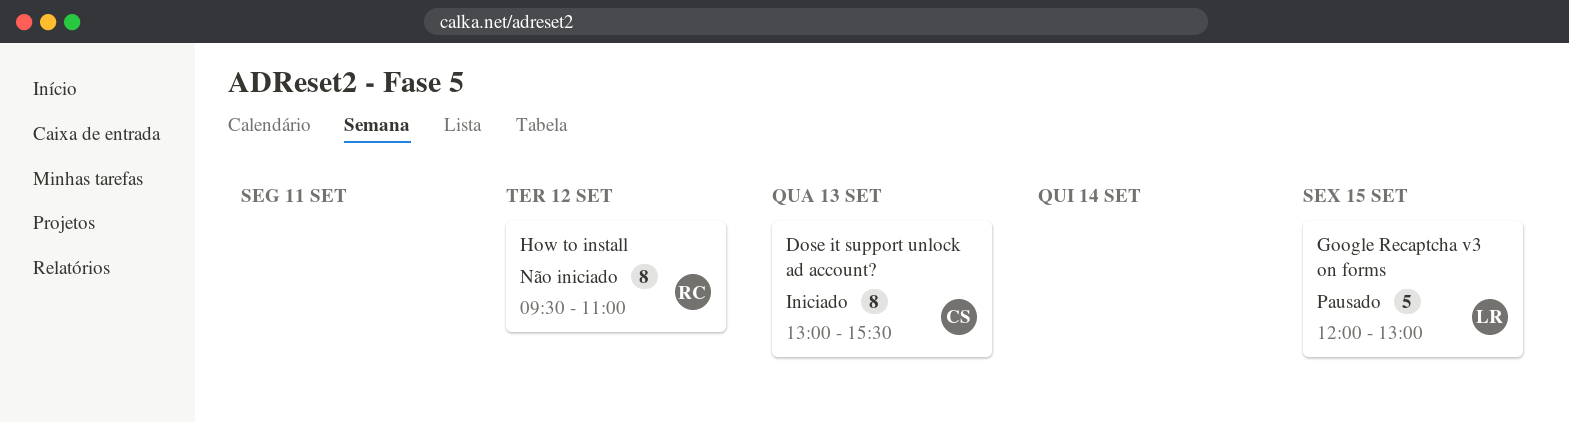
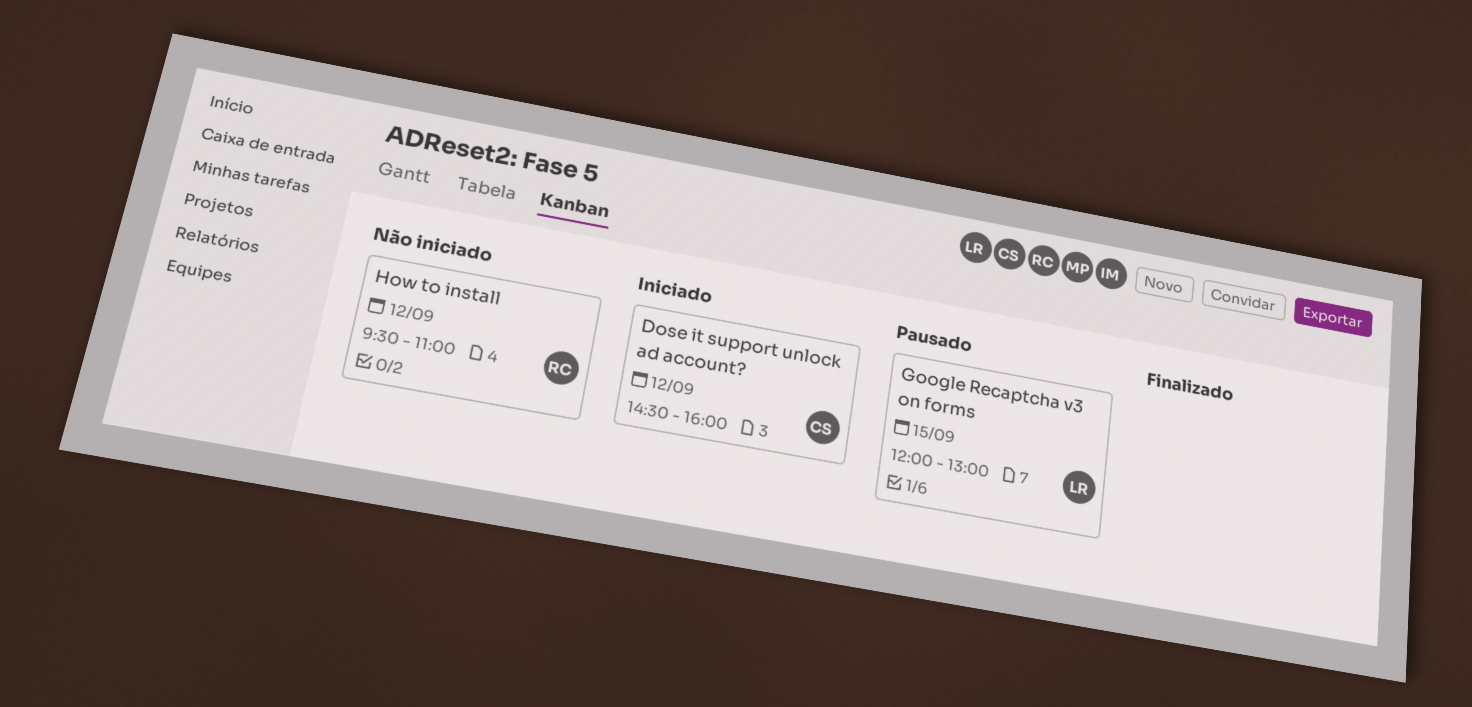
Dose it support unlock ad account?, day: Sep 13 -> Sep 12
Dose it support unlock ad account?, begins: 13:00 -> 14:30
Dose it support unlock ad account?, ends: 15:30 -> 16:00

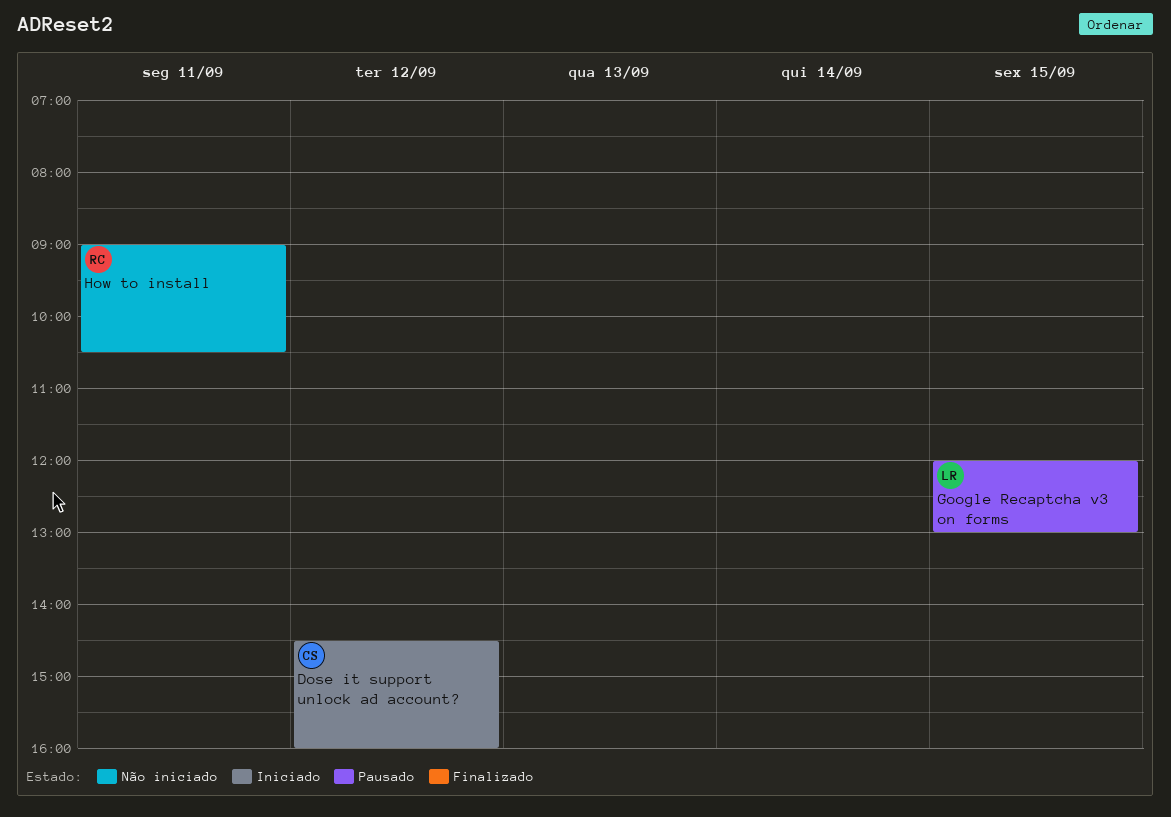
How to install, day: Sep 12 -> Sep 11
How to install, begins: 09:30 -> 09:00
How to install, ends: 11:00 -> 10:30

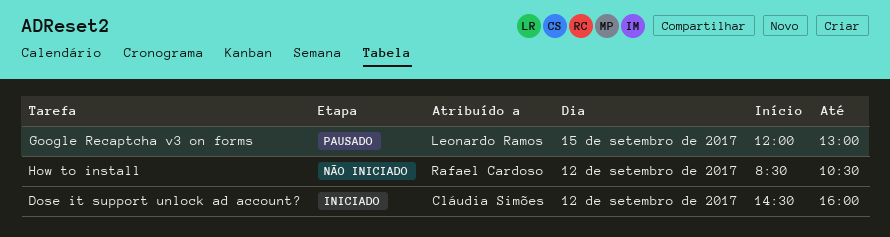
How to install, day: Sep 11 -> Sep 12
How to install, begins: 09:00 -> 08:30

